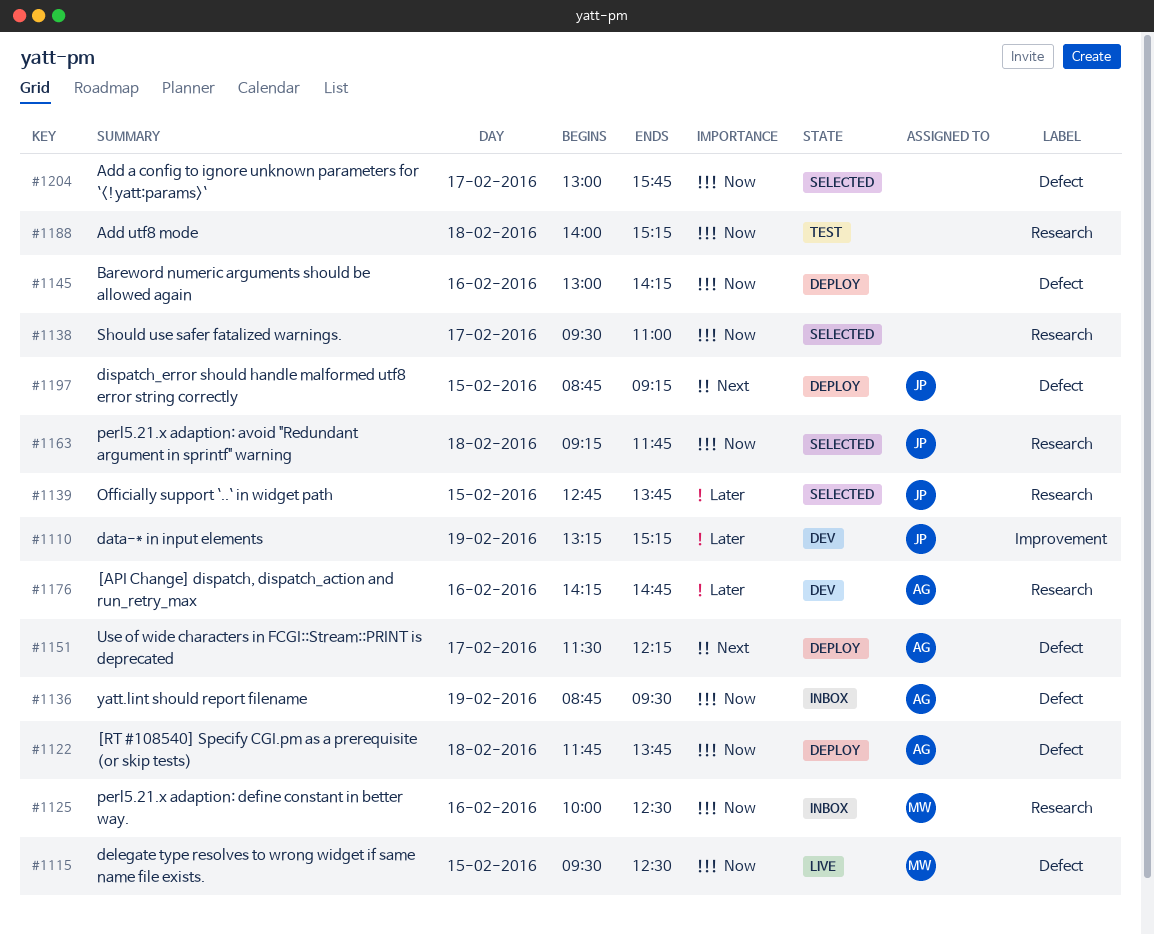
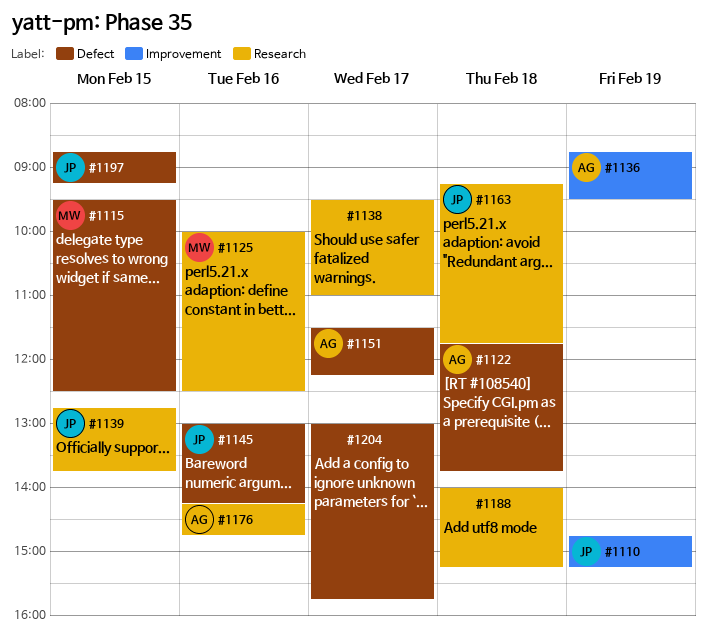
#1110, begins: 13:15 -> 14:45
#1136, label: Defect -> Improvement
#1145, owner: none -> JP

